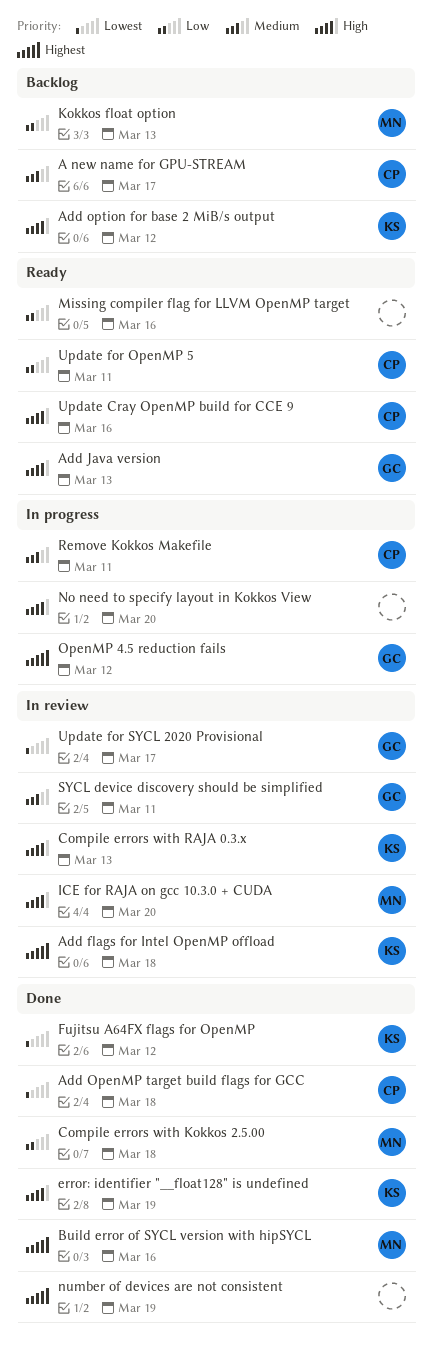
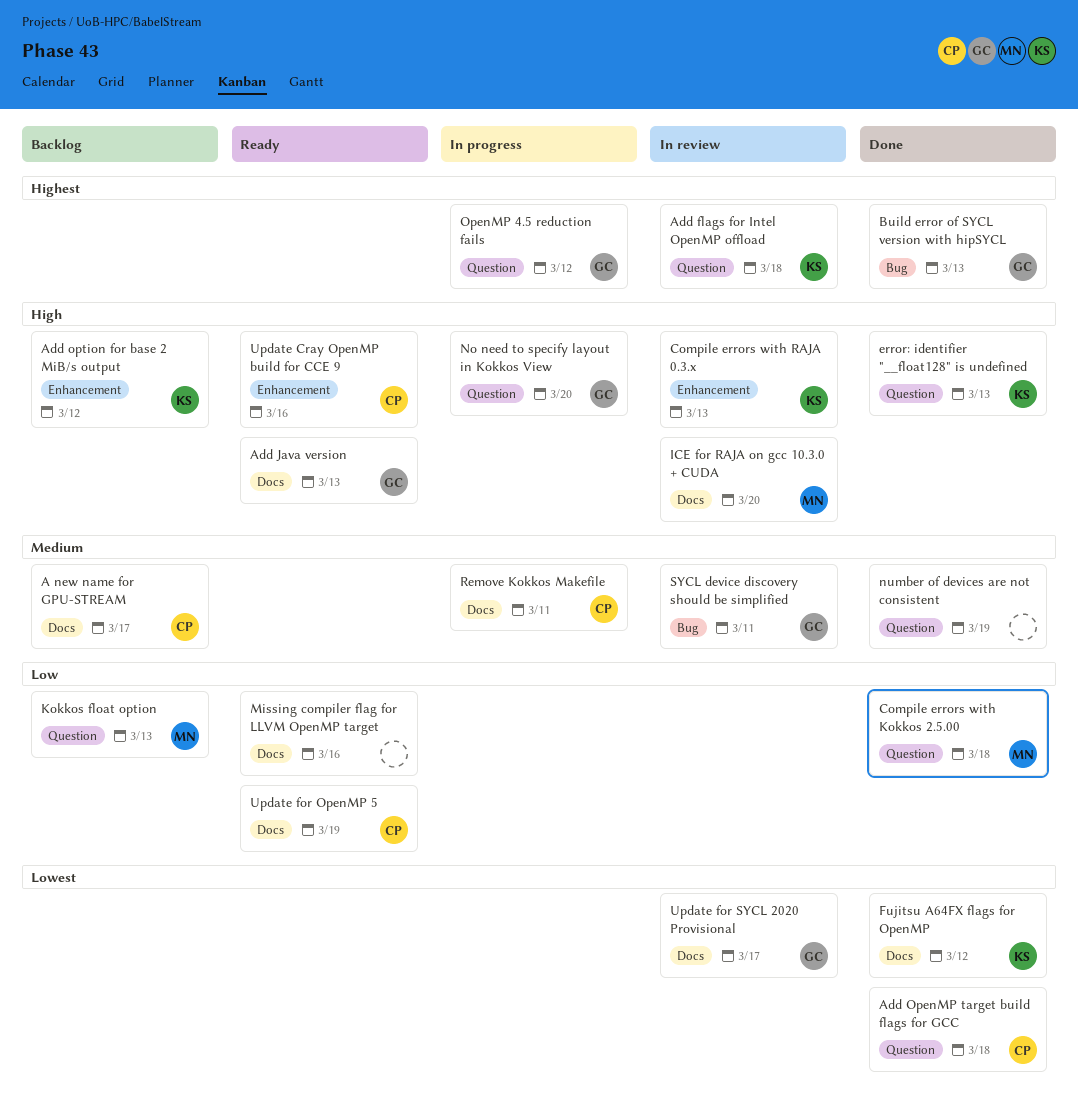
Build error of SYCL version with hipSYCL, owner: MN -> GC
Build error of SYCL version with hipSYCL, due: Mar 16 -> Mar 13
error: identifier "__float128" is undefined, due: Mar 19 -> Mar 13
No need to specify layout in Kokkos View, owner: none -> GC
number of devices are not consistent, priority: Highest -> Medium
Update for OpenMP 5, due: Mar 11 -> Mar 19

